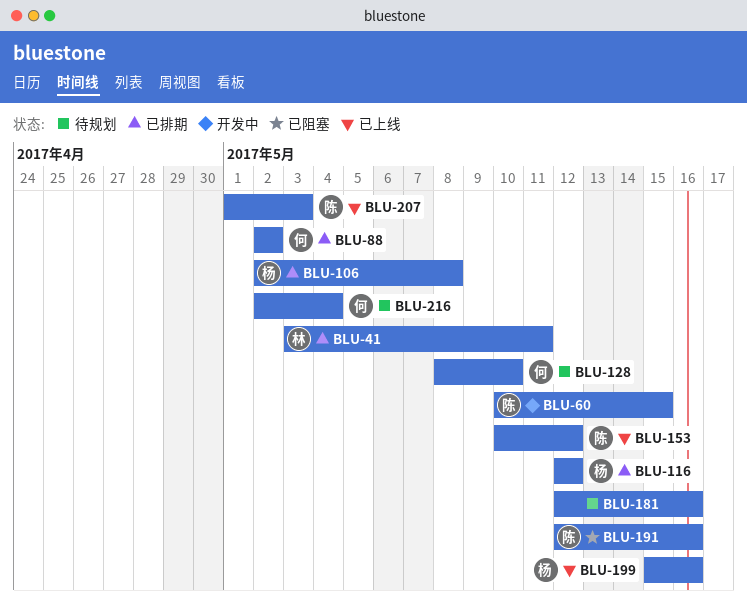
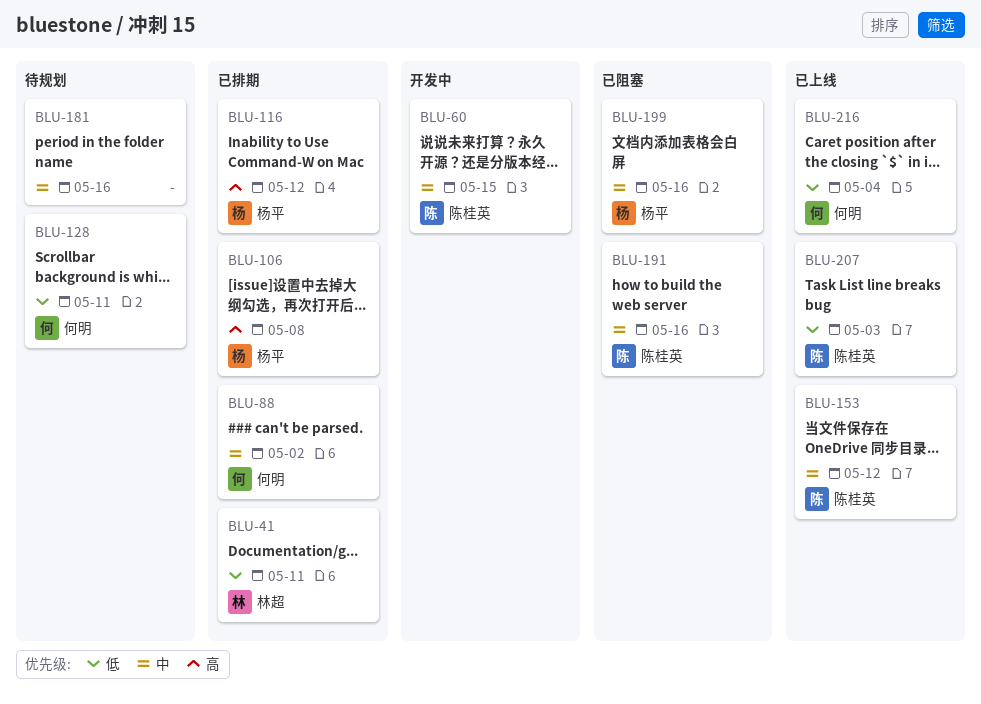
BLU-128, due: May 10 -> May 11
BLU-199, status: 已上线 -> 已阻塞
BLU-216, status: 待规划 -> 已上线

